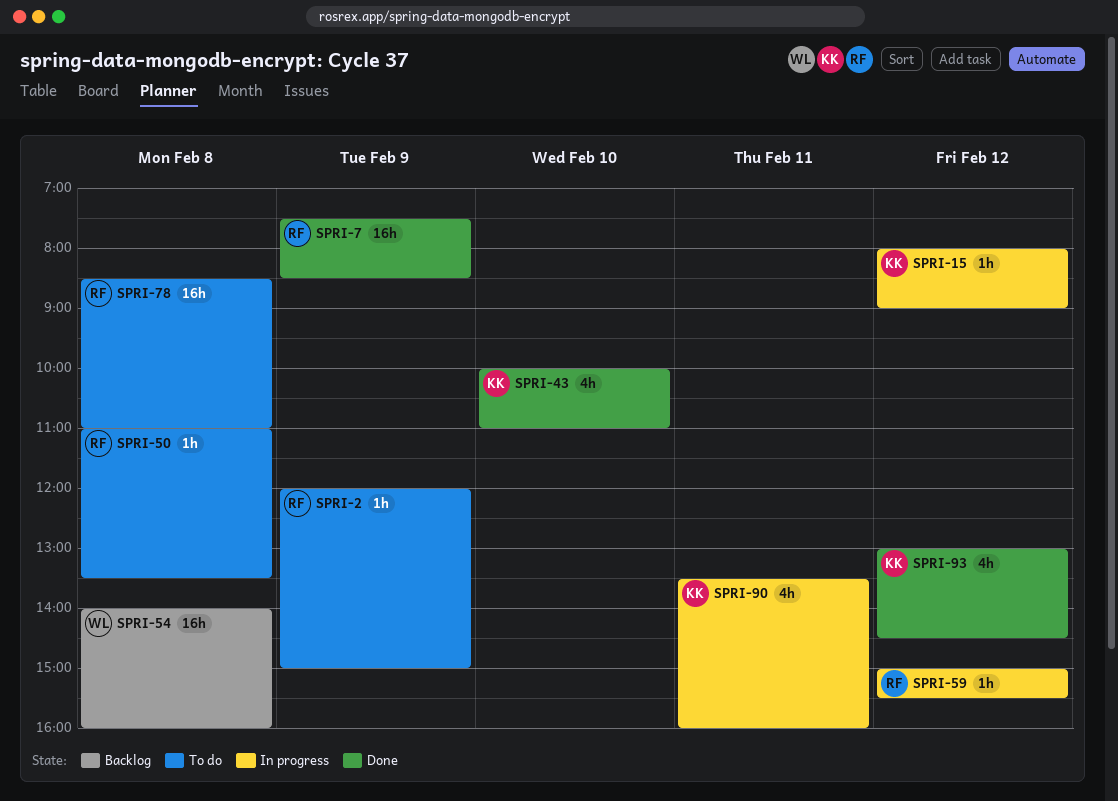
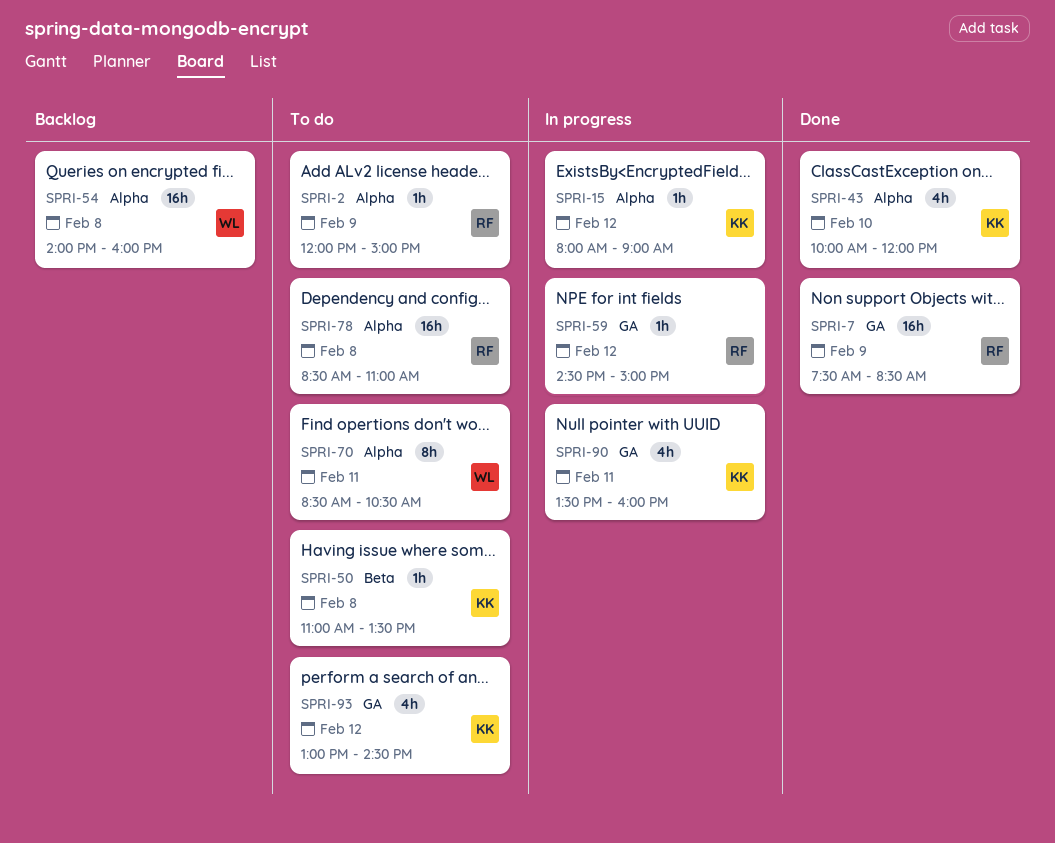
SPRI-43, ends: 11:00 -> 12:00
SPRI-50, owner: RF -> KK
SPRI-59, begins: 15:00 -> 14:30
SPRI-59, ends: 15:30 -> 15:00
SPRI-70: none -> present
SPRI-93, status: Done -> To do

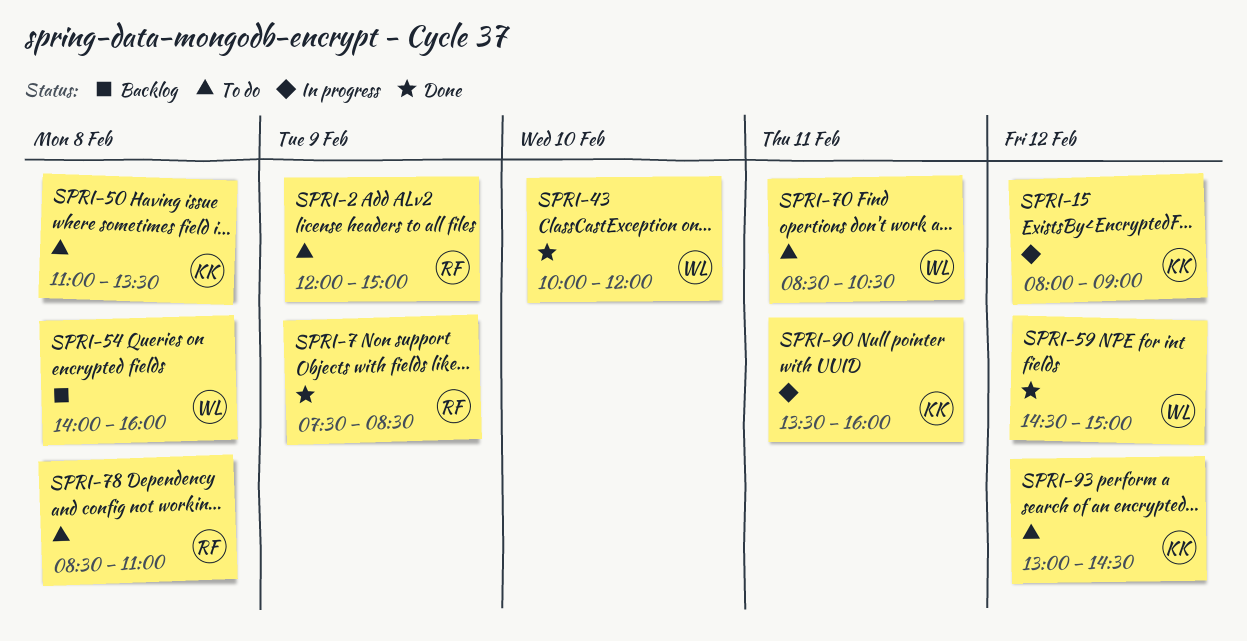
SPRI-43, owner: KK -> WL
SPRI-59, status: In progress -> Done
SPRI-59, owner: RF -> WL

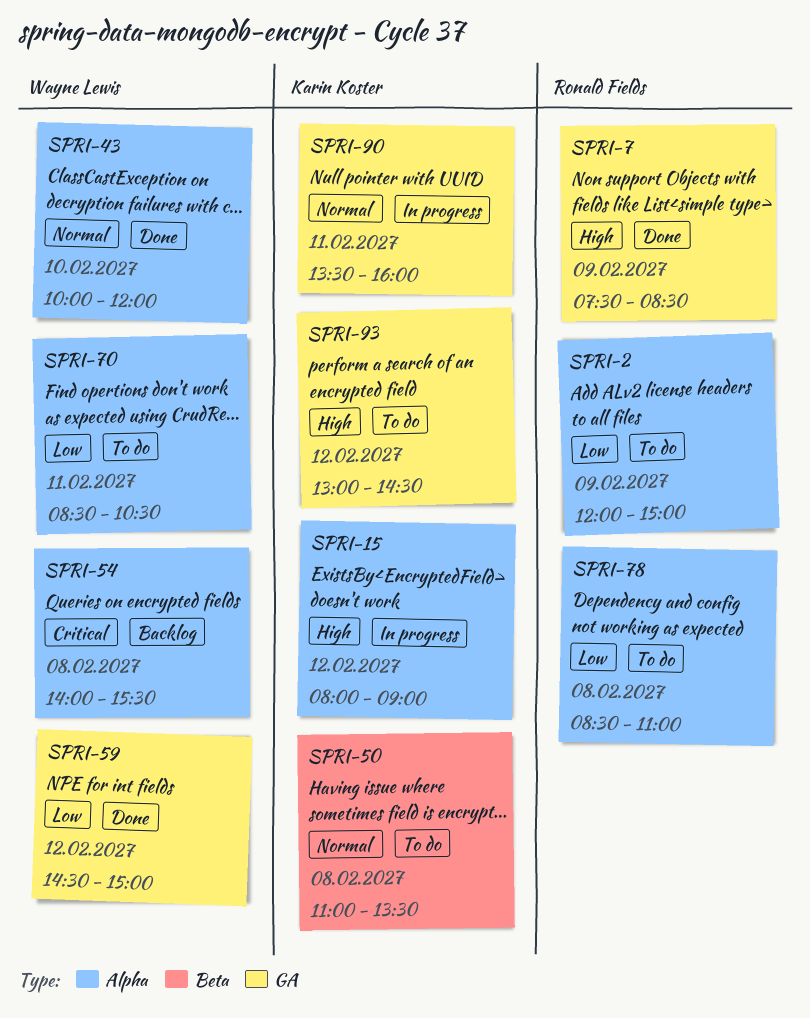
SPRI-54, ends: 16:00 -> 15:30

